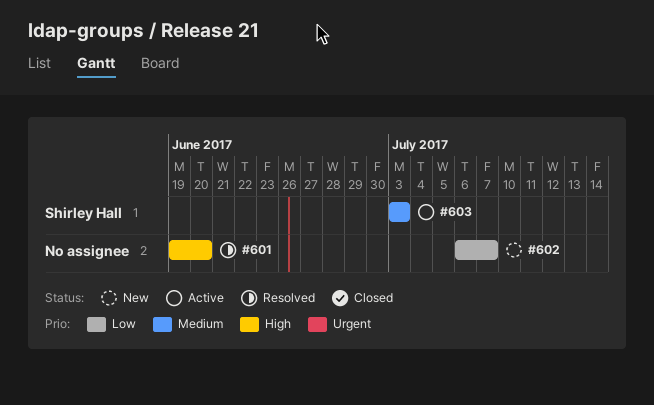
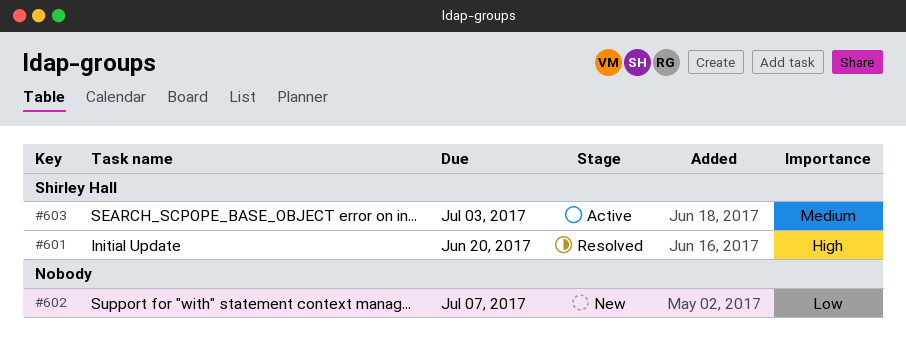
#601, owner: none -> Shirley Hall

